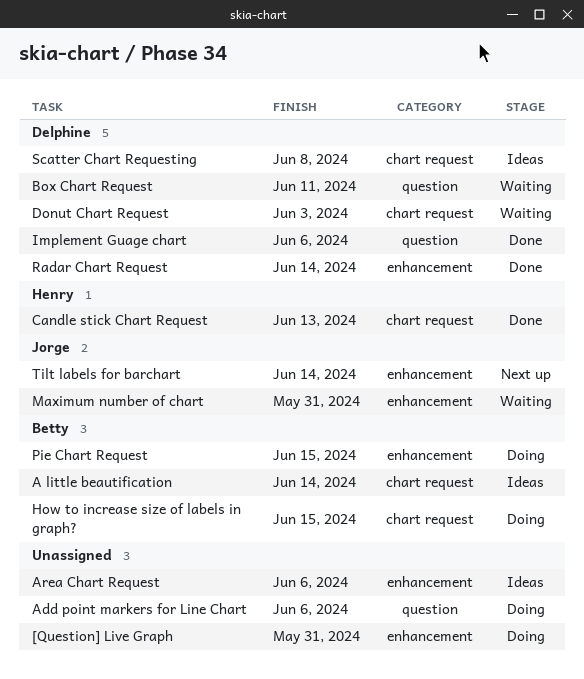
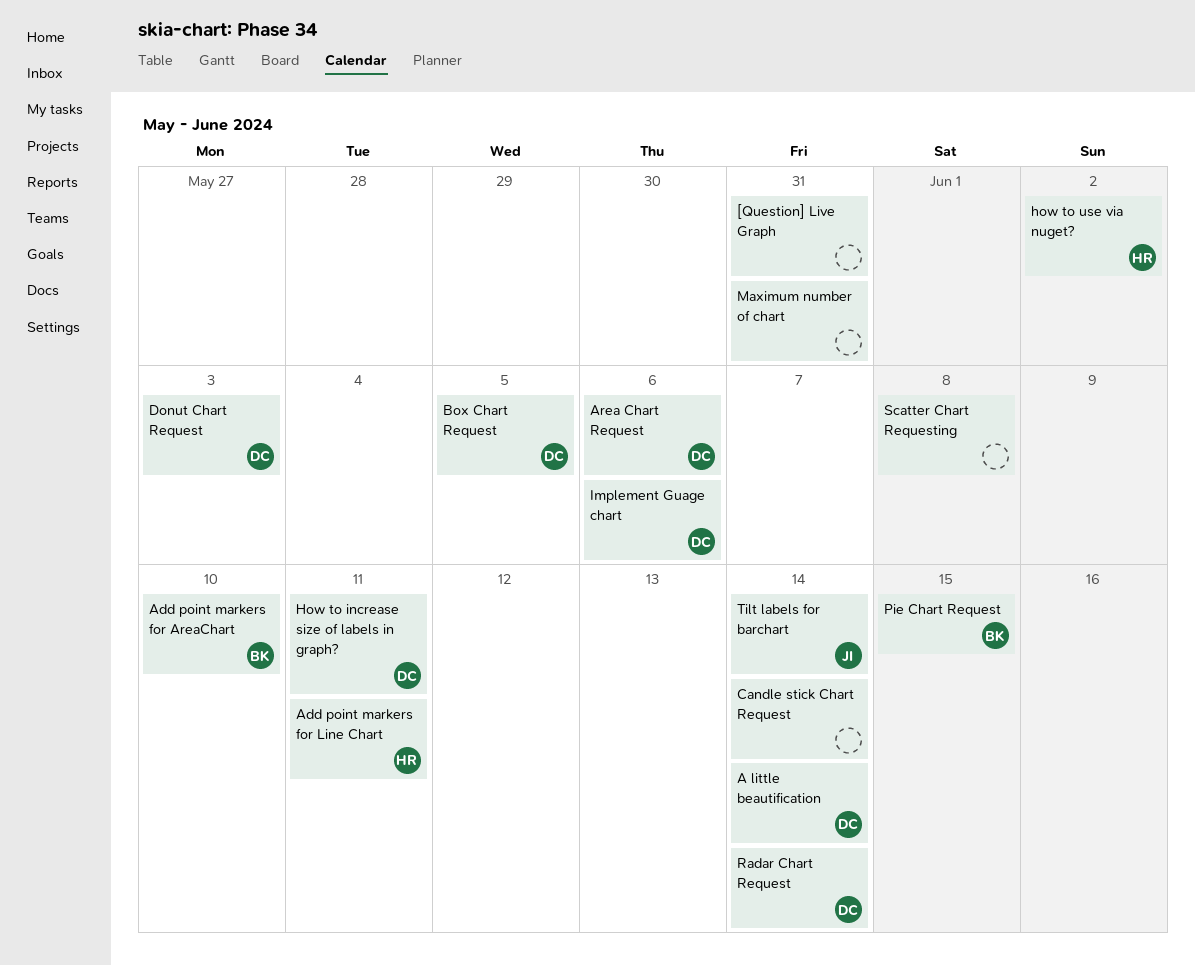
A little beautification, owner: Betty -> Delphine
Add point markers for AreaChart: none -> present
Add point markers for Line Chart, owner: none -> Henry
Add point markers for Line Chart, due: Jun 6 -> Jun 11
Area Chart Request, owner: none -> Delphine
Box Chart Request, due: Jun 11 -> Jun 5
Candle stick Chart Request, owner: Henry -> none
Candle stick Chart Request, due: Jun 13 -> Jun 14
How to increase size of labels in graph?, owner: Betty -> Delphine
How to increase size of labels in graph?, due: Jun 15 -> Jun 11
how to use via nuget?: none -> present
Maximum number of chart, owner: Jorge -> none
Scatter Chart Requesting, owner: Delphine -> none

